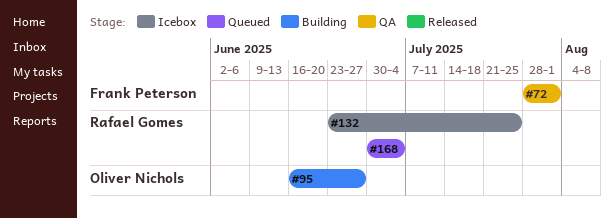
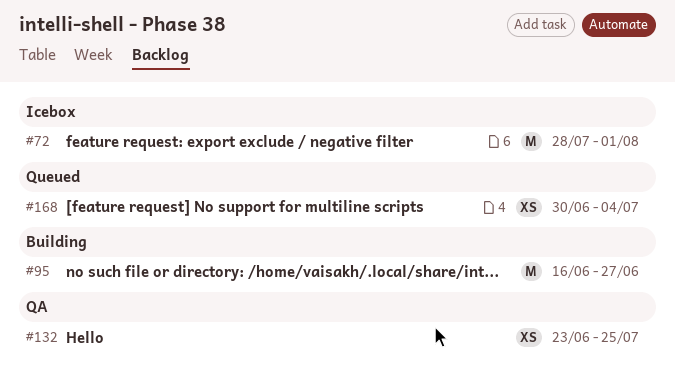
#72, status: QA -> Icebox
#132, status: Icebox -> QA

